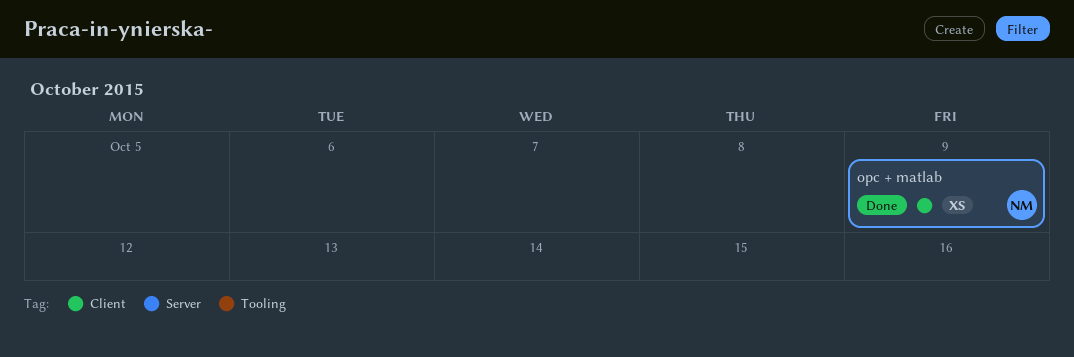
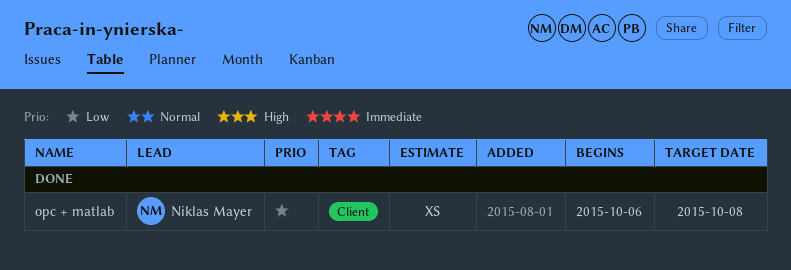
opc + matlab, due: Oct 9 -> Oct 8

